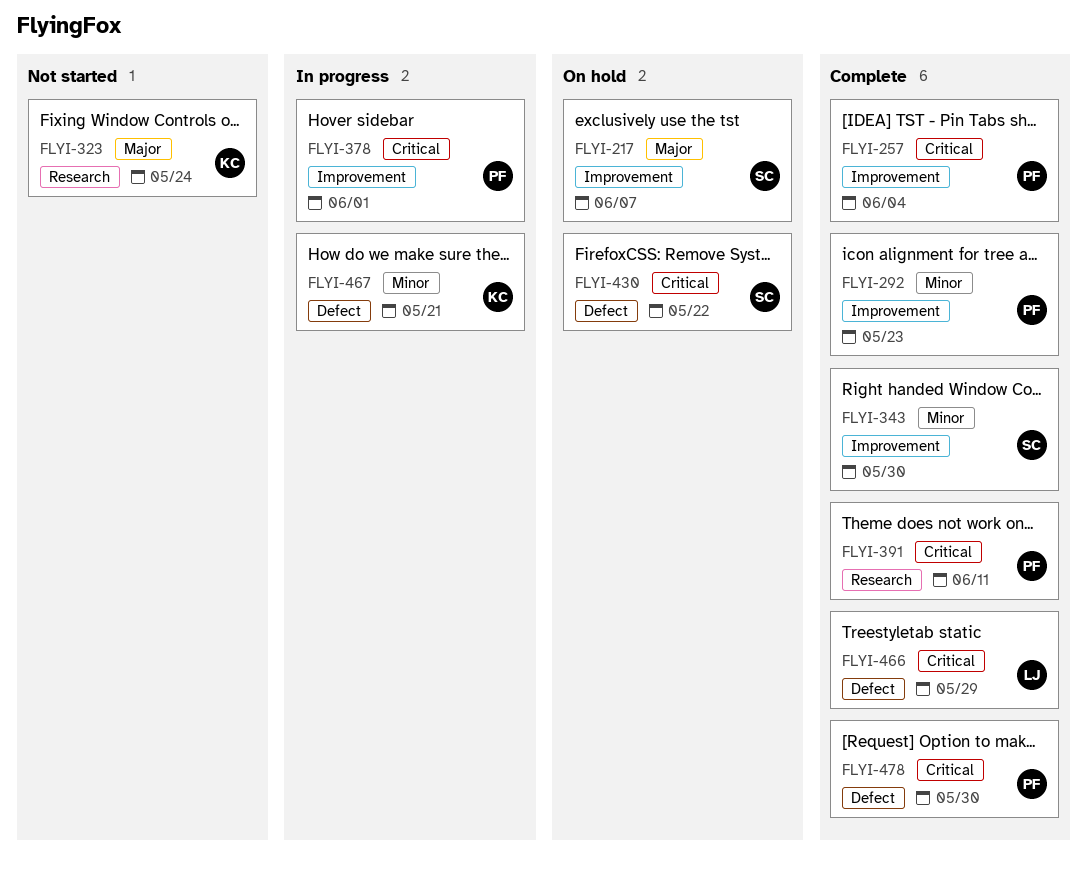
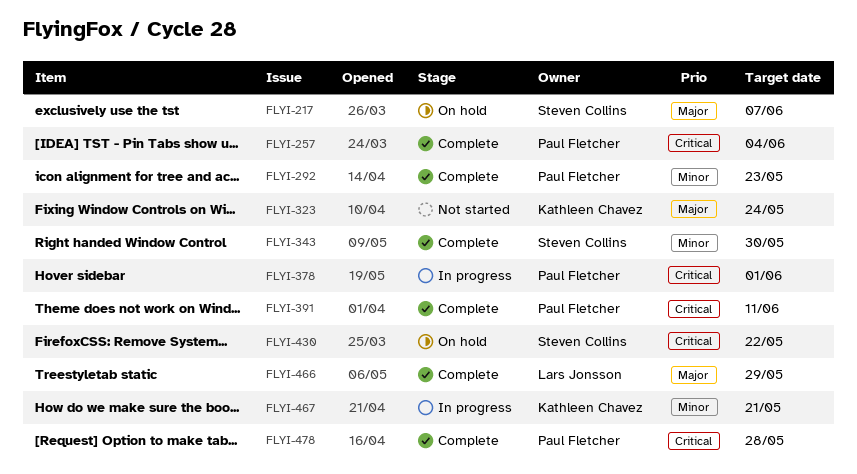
FLYI-466, priority: Critical -> Major
FLYI-478, due: May 30 -> May 28

